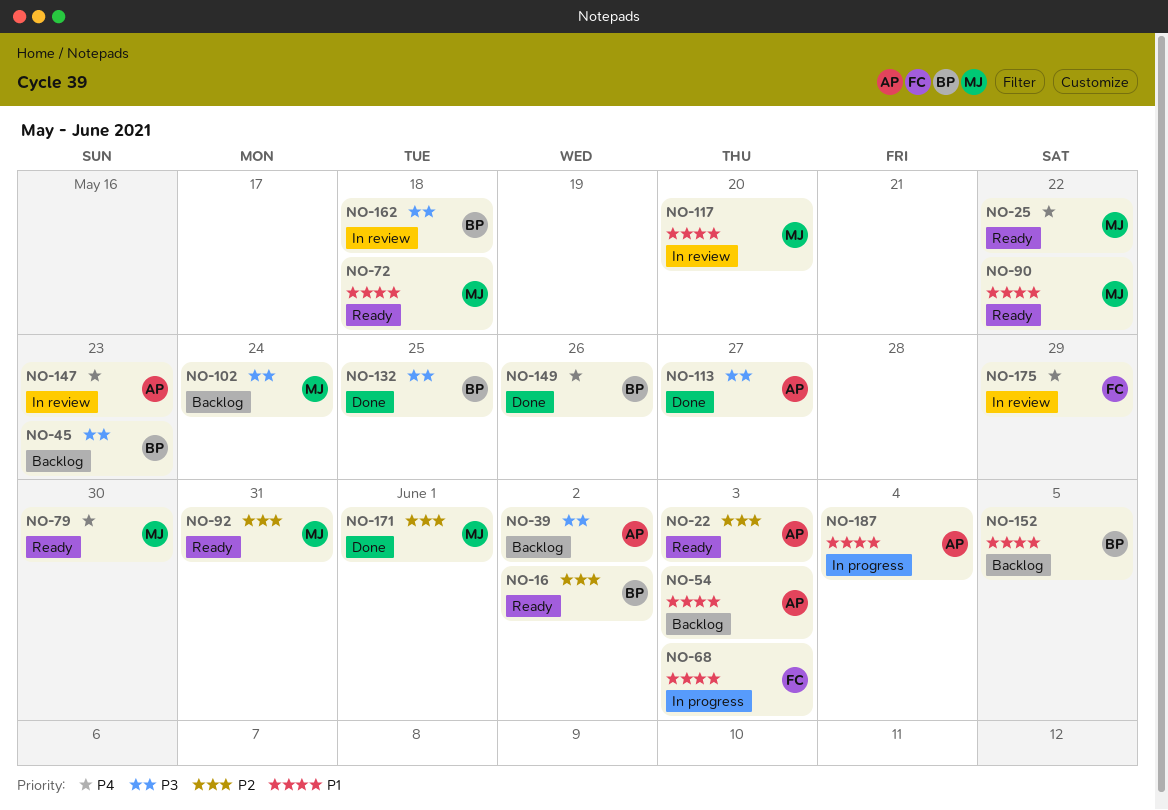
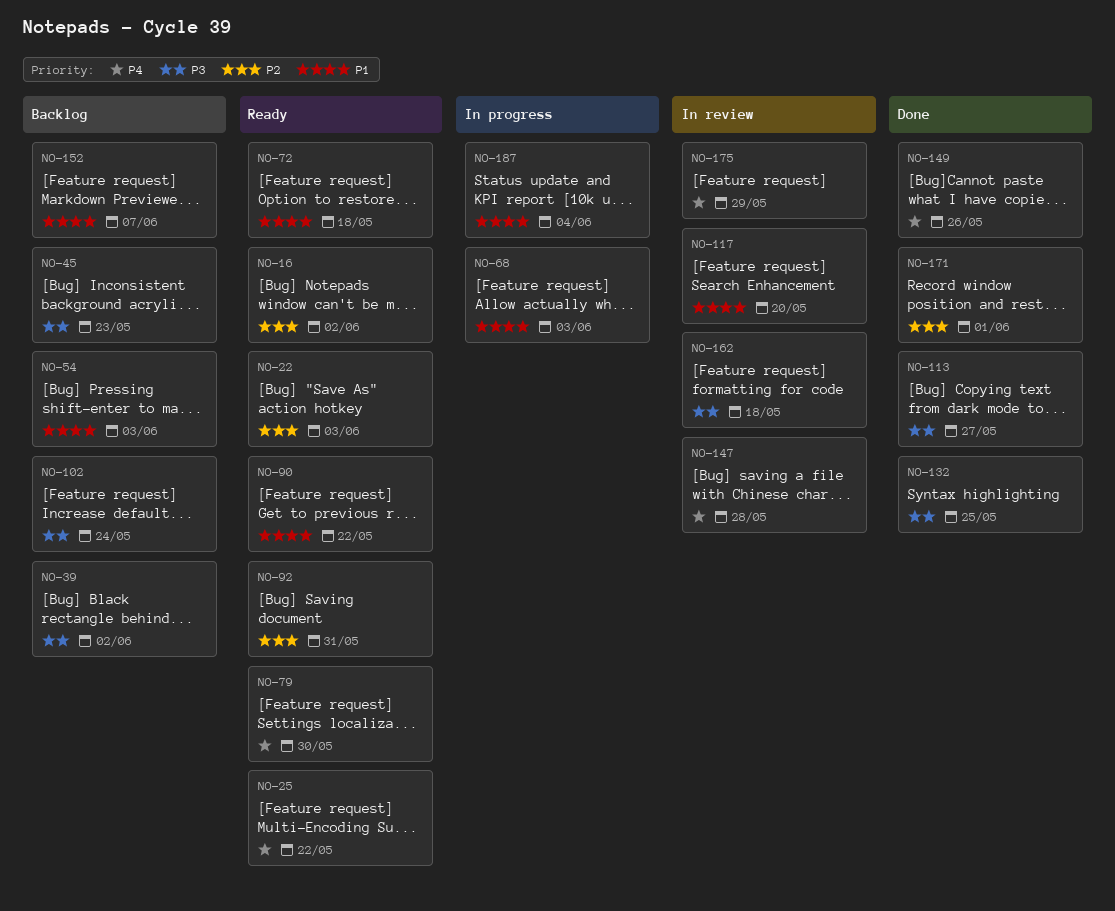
NO-147, due: May 23 -> May 28
NO-152, due: Jun 5 -> Jun 7

